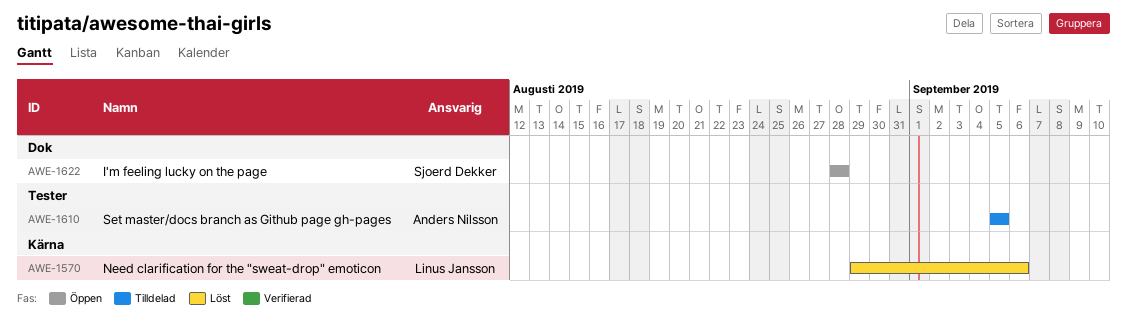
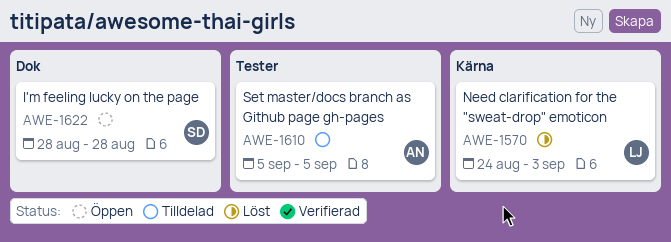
AWE-1570, start: Aug 29 -> Aug 24
AWE-1570, due: Sep 6 -> Sep 3

